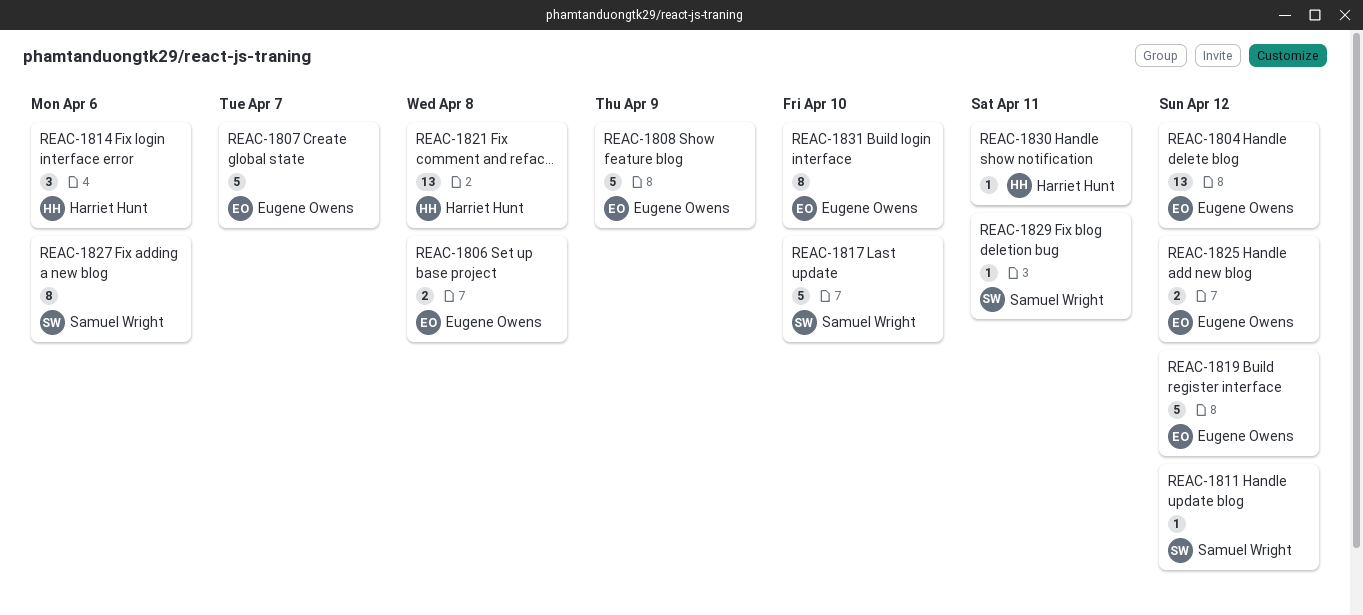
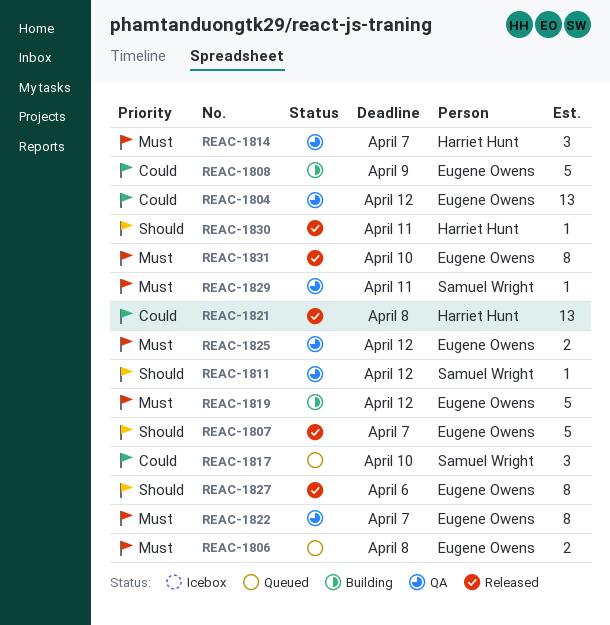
REAC-1814, due: Apr 6 -> Apr 7
REAC-1817, estimate: 5 -> 3
REAC-1822: none -> present
REAC-1827, owner: Samuel Wright -> Eugene Owens

